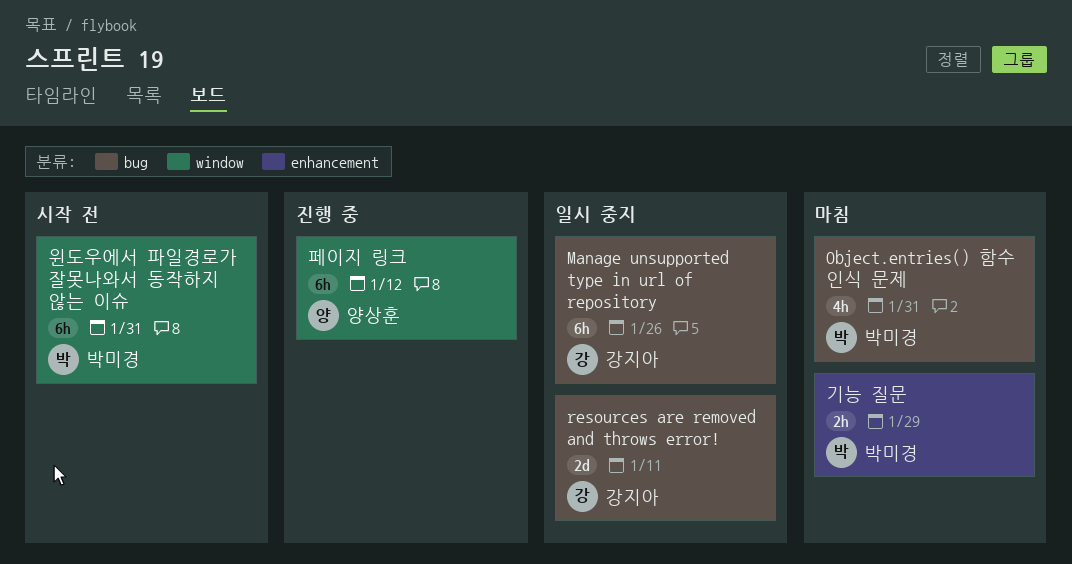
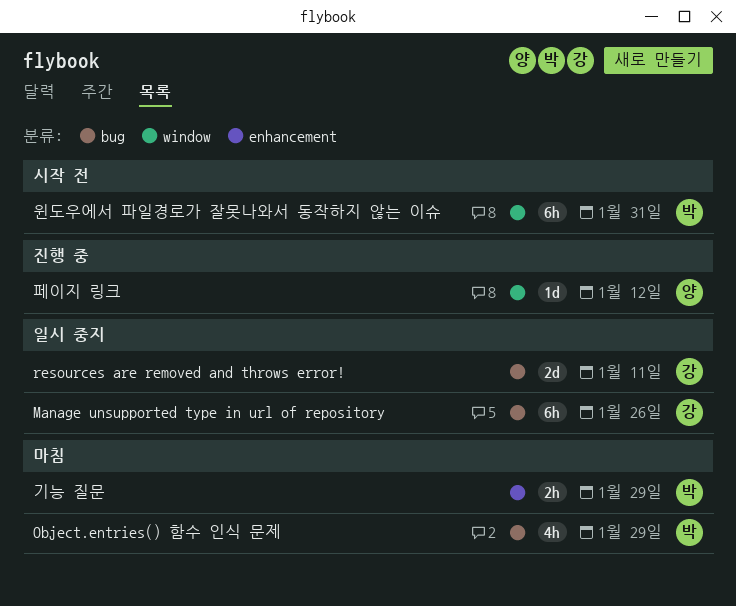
Object.entries() 함수 인식 문제, due: Jan 31 -> Jan 29
페이지 링크, estimate: 6h -> 1d

